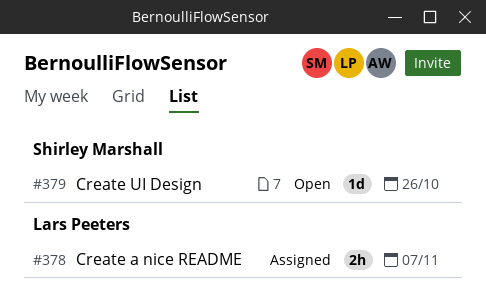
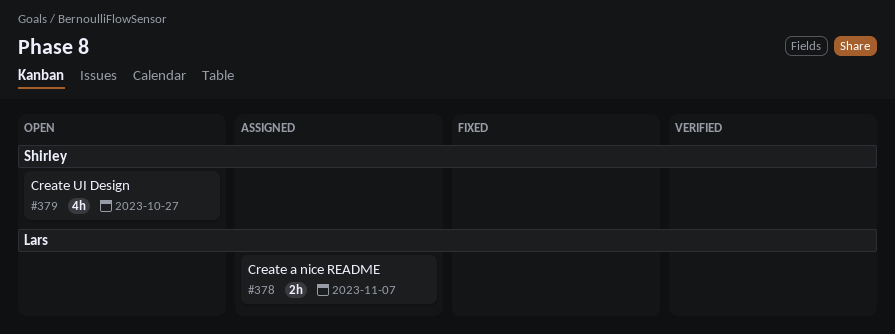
#379, estimate: 1d -> 4h
#379, due: Oct 26 -> Oct 27

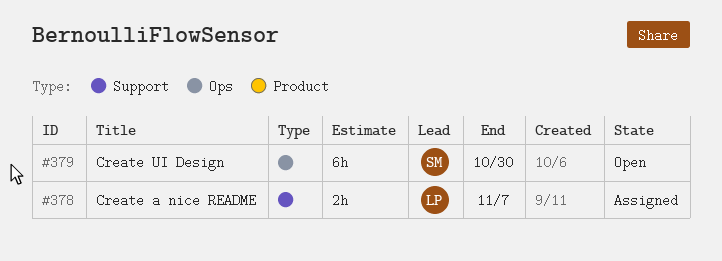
#379, estimate: 4h -> 6h
#379, due: Oct 27 -> Oct 30

